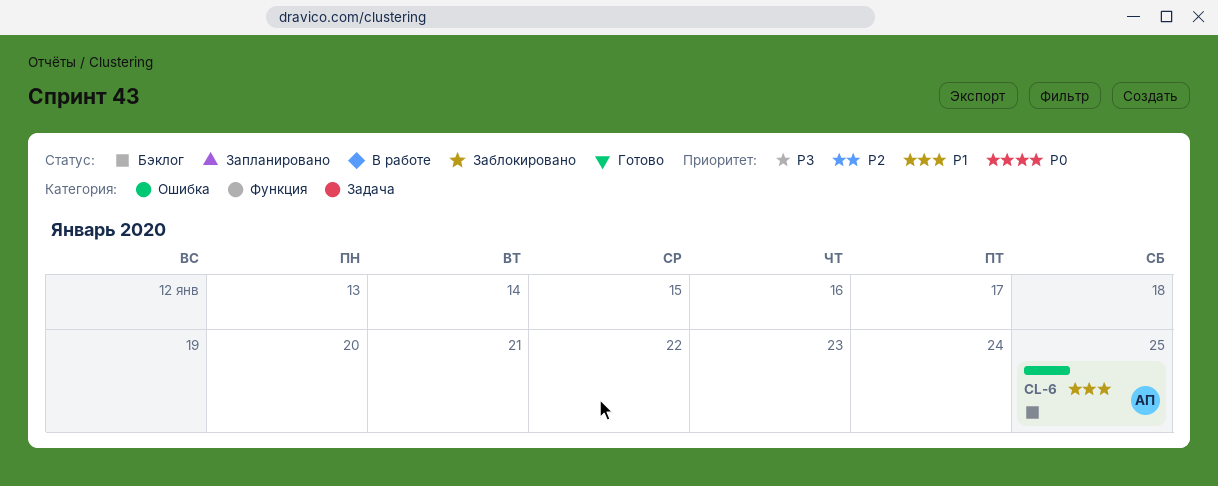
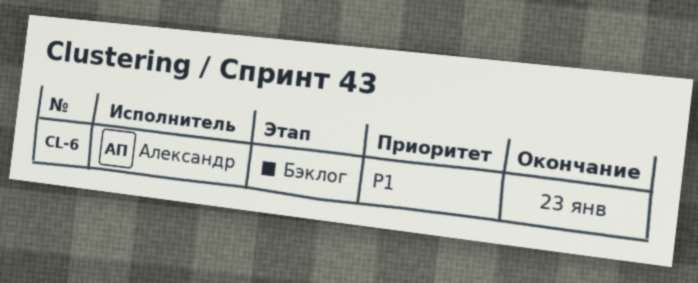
CL-6, due: Jan 25 -> Jan 23

